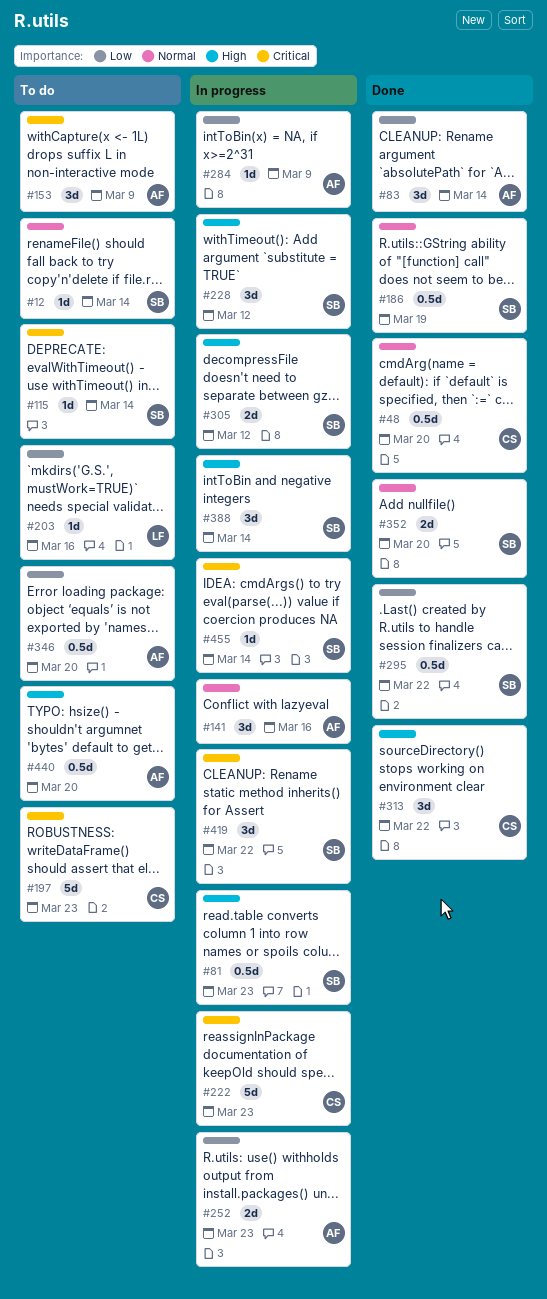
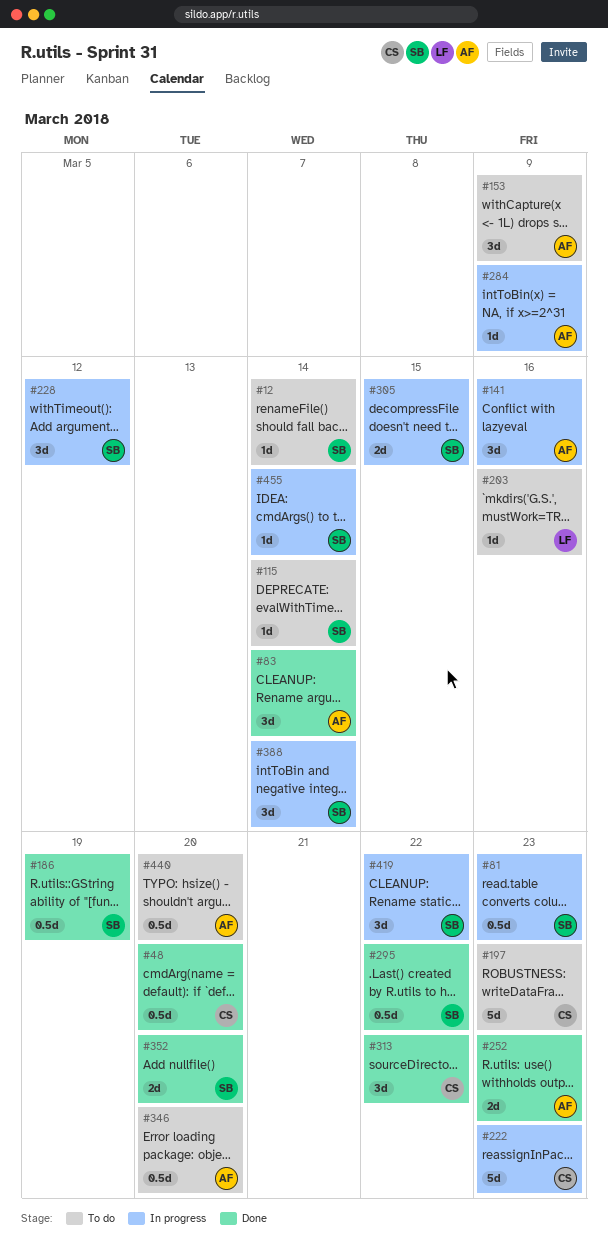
#252, status: In progress -> Done
#305, due: Mar 12 -> Mar 15

